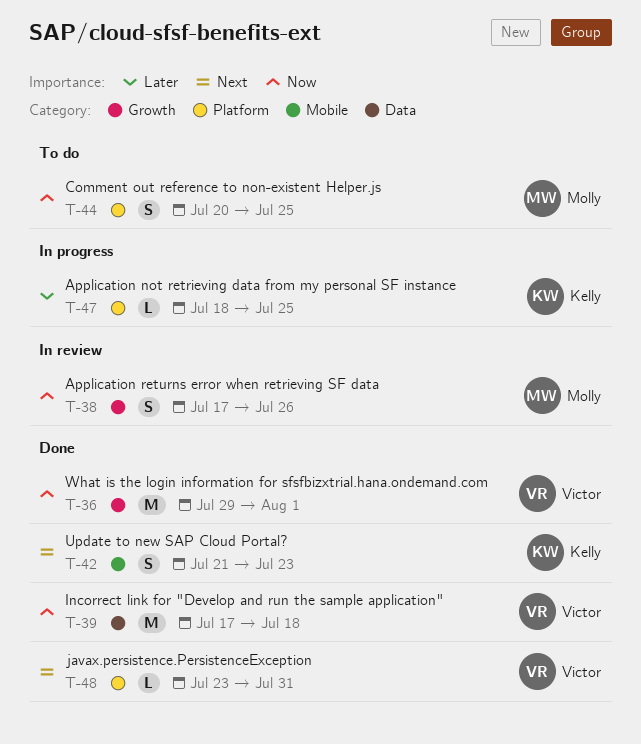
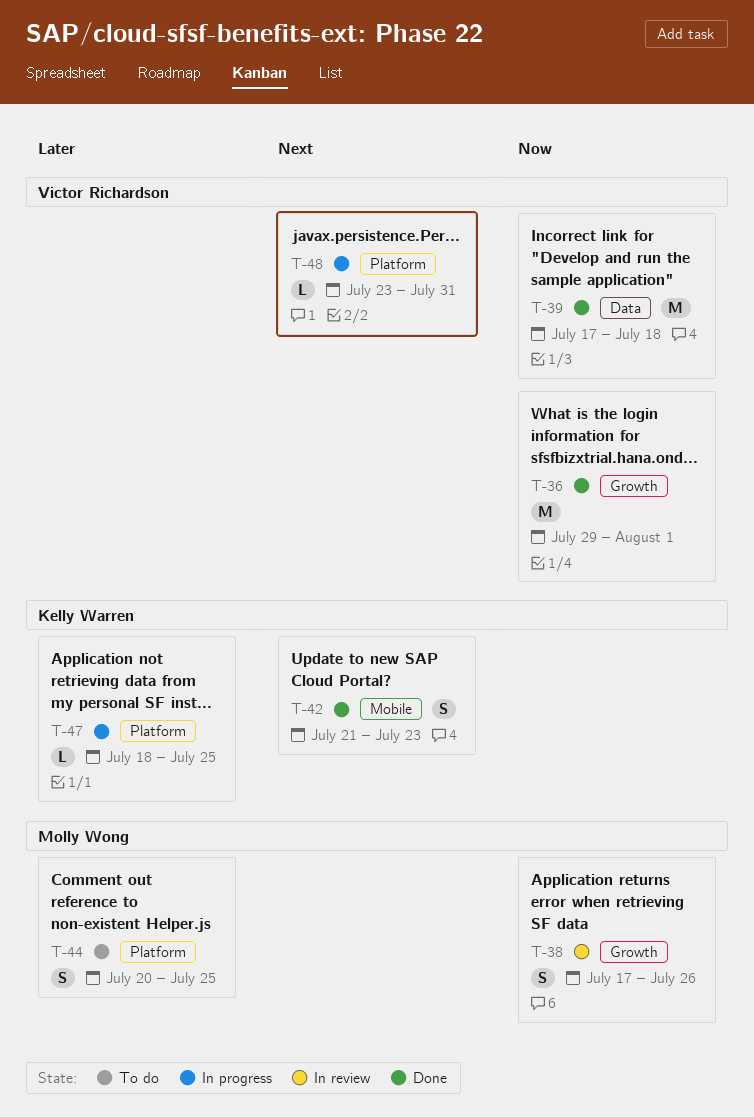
T-44, priority: Now -> Later
T-48, status: Done -> In progress

